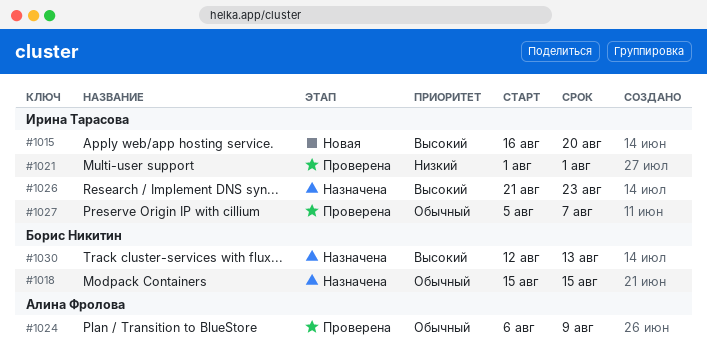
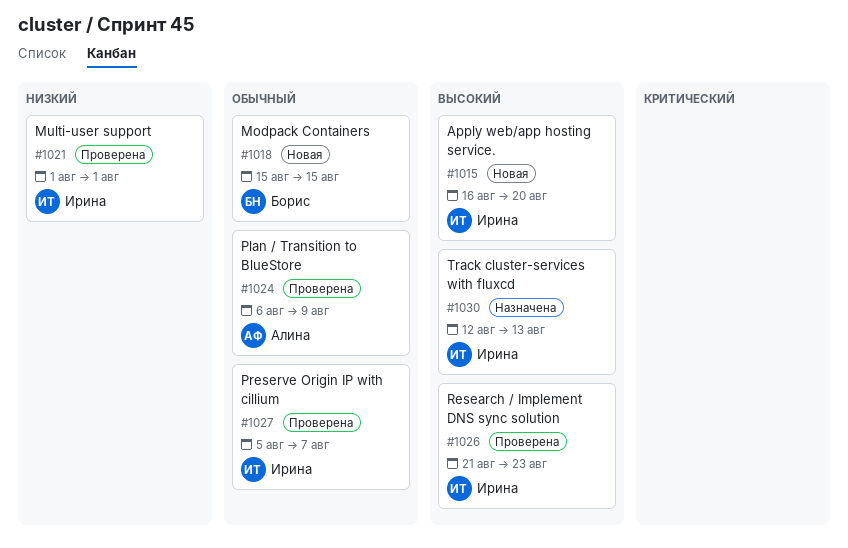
#1018, status: Назначена -> Новая
#1026, status: Назначена -> Проверена
#1030, owner: Борис Никитин -> Ирина Тарасова

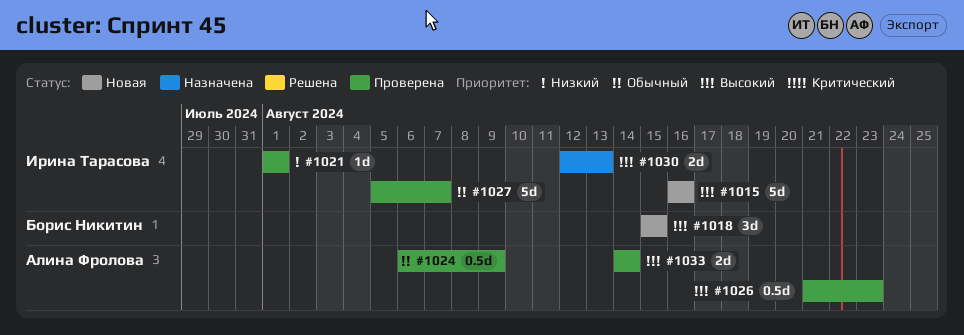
#1015, due: Aug 20 -> Aug 16
#1018, priority: Обычный -> Высокий
#1026, owner: Ирина Тарасова -> Алина Фролова
#1033: none -> present

